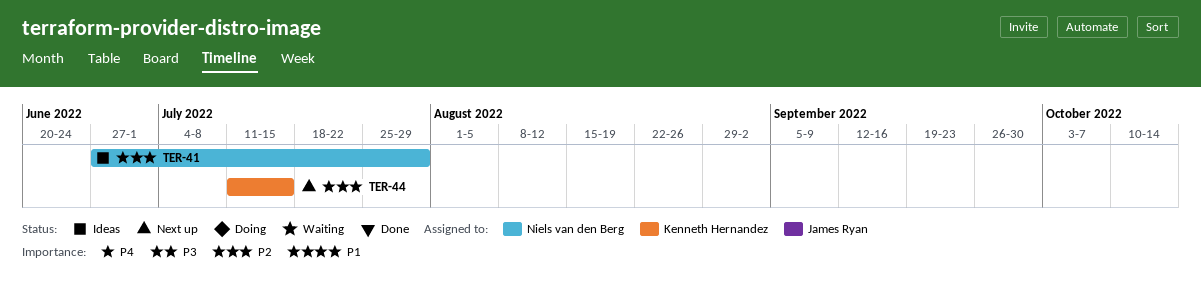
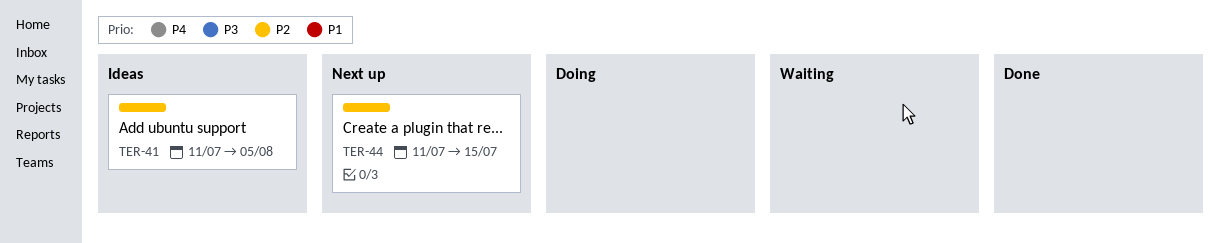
TER-41, start: Jun 27 -> Jul 11
TER-41, due: Jul 29 -> Aug 5

